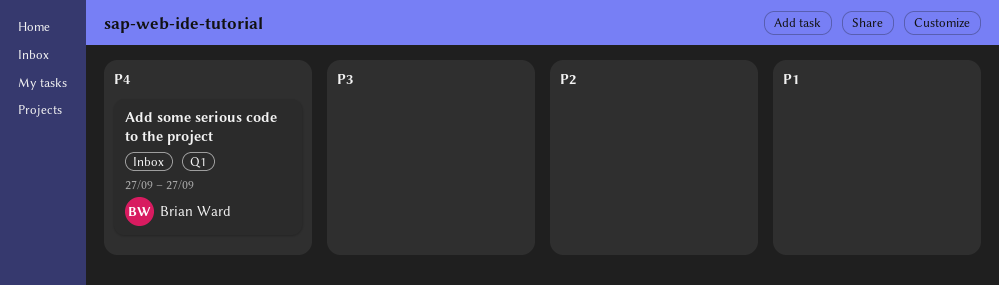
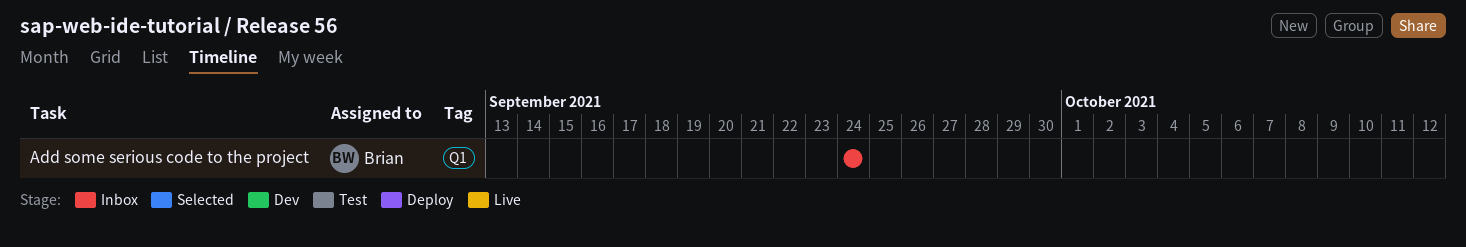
Add some serious code to the project, start: Sep 27 -> Sep 24
Add some serious code to the project, due: Sep 27 -> Sep 24

